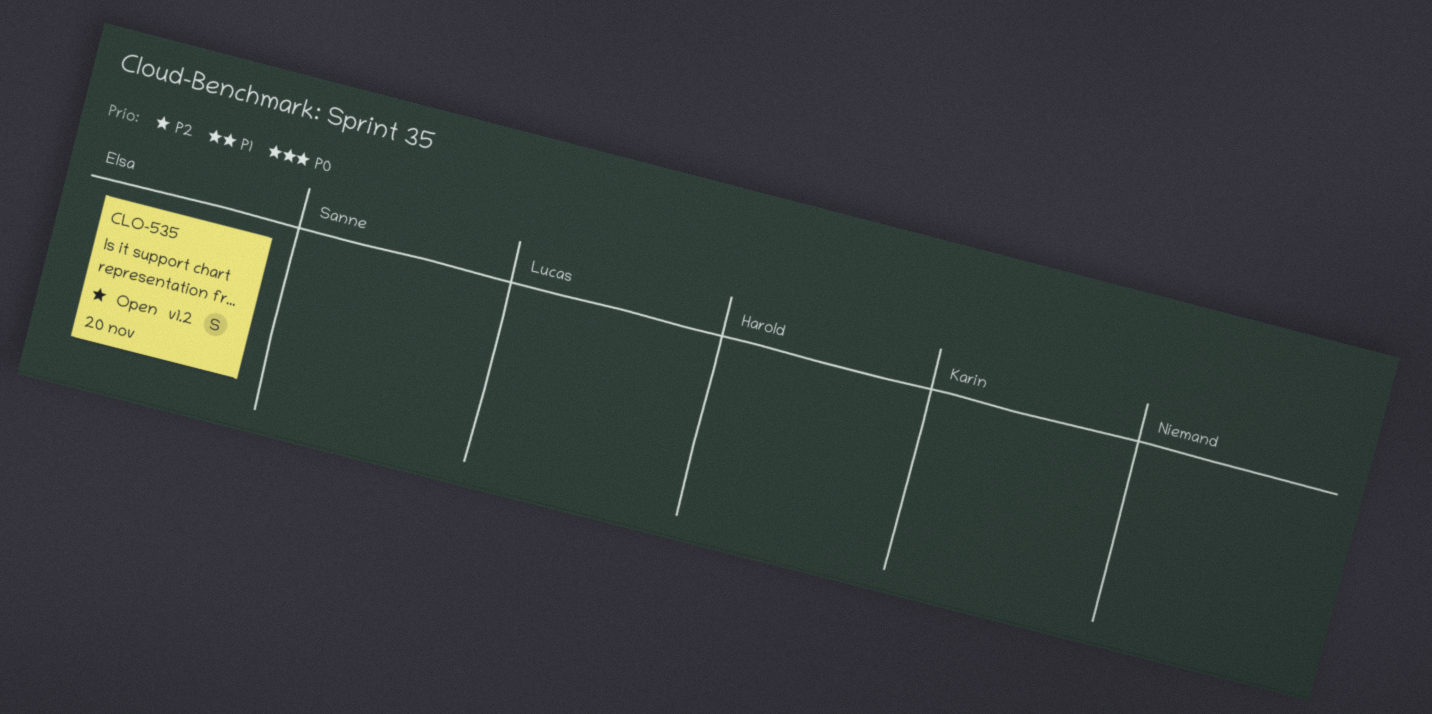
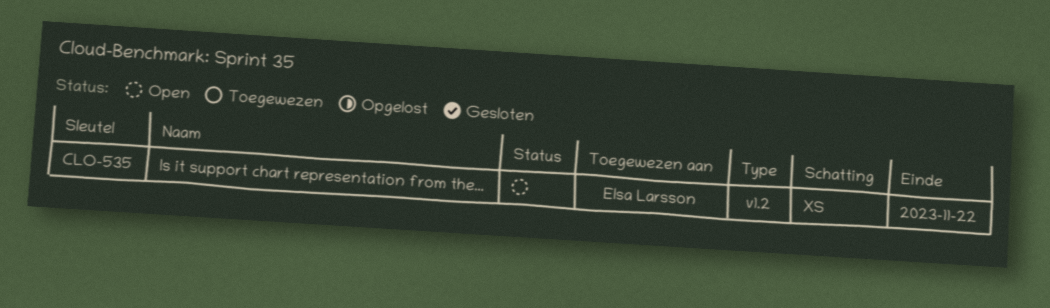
CLO-535, estimate: S -> XS
CLO-535, due: Nov 20 -> Nov 22

